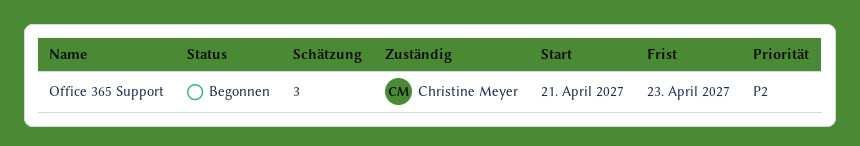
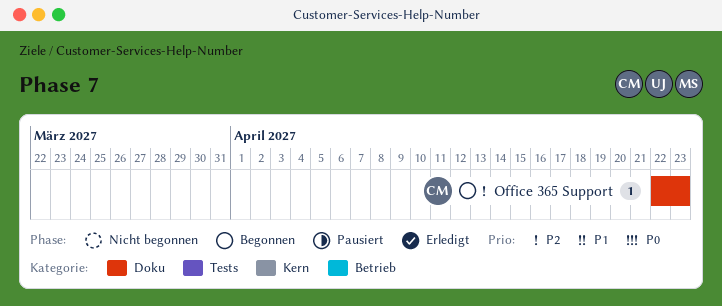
Office 365 Support, estimate: 3 -> 1
Office 365 Support, start: Apr 21 -> Apr 22

